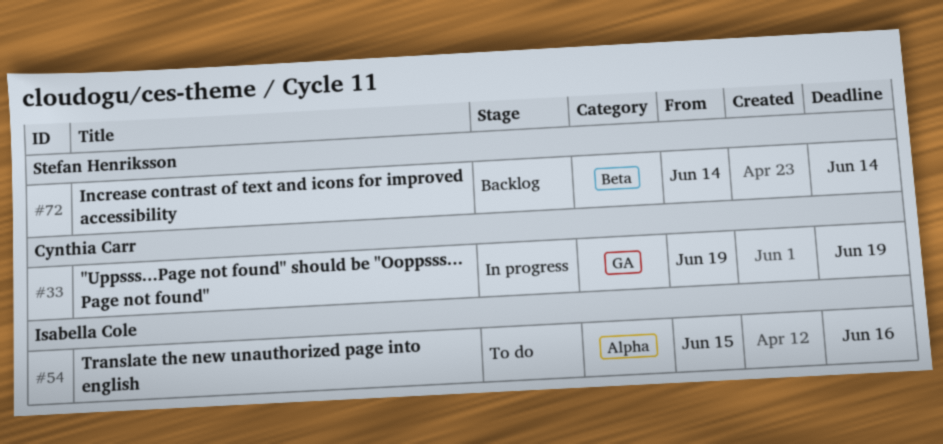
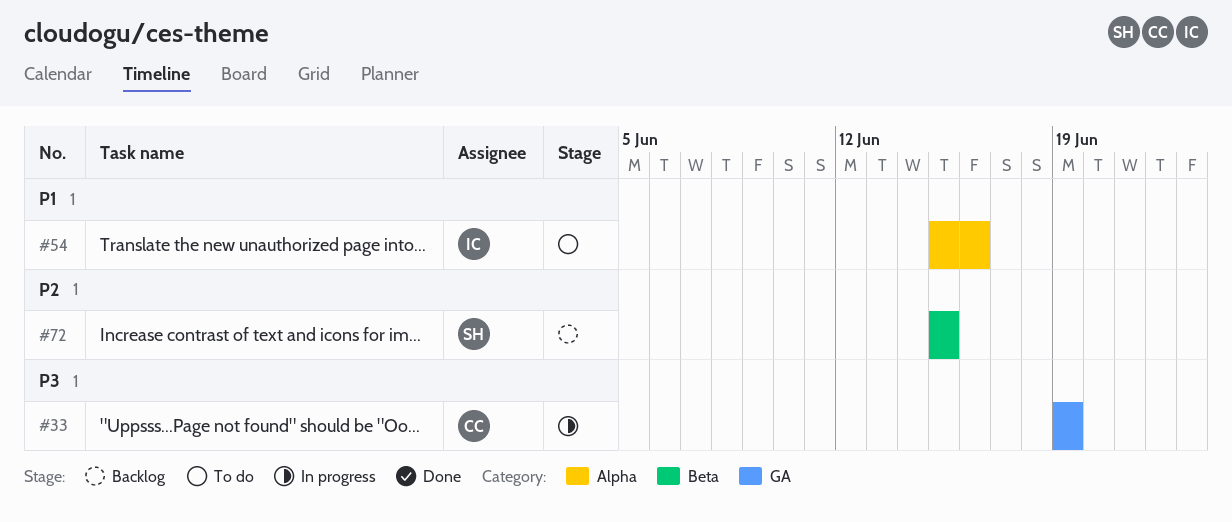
#72, start: Jun 14 -> Jun 15
#72, due: Jun 14 -> Jun 15

